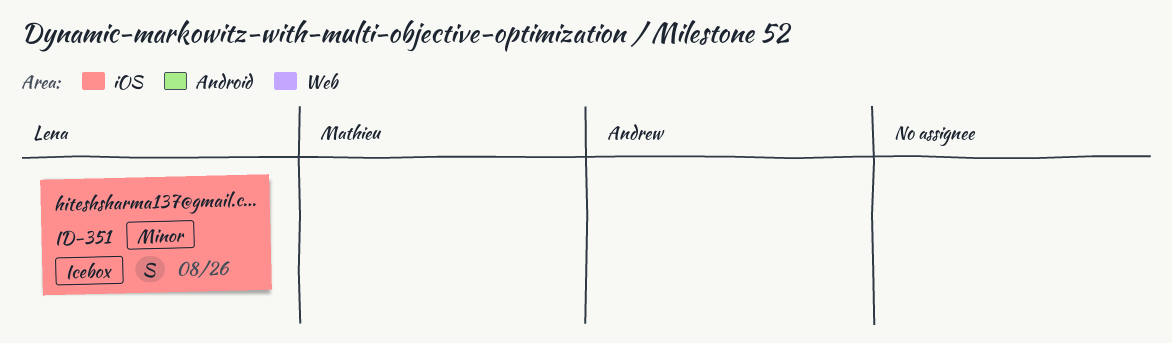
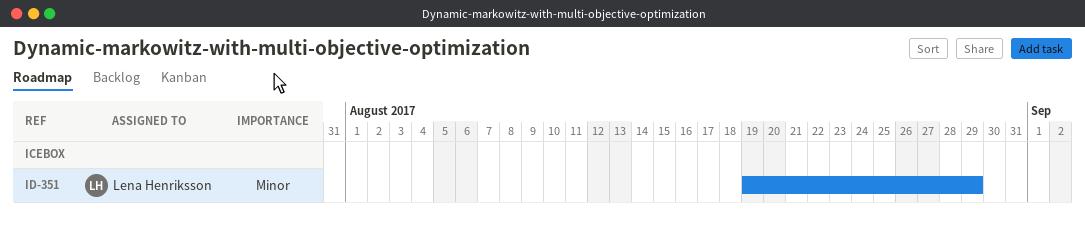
ID-351, due: Aug 26 -> Aug 29

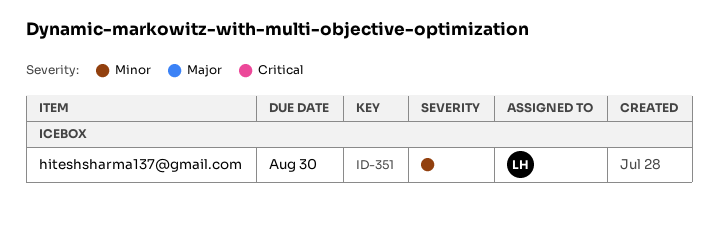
ID-351, due: Aug 29 -> Aug 30

